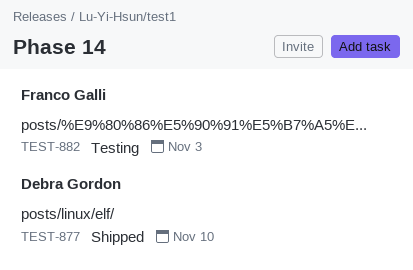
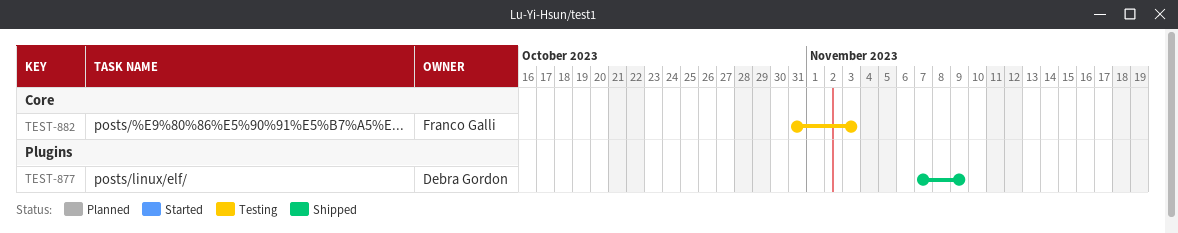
TEST-877, due: Nov 10 -> Nov 9

